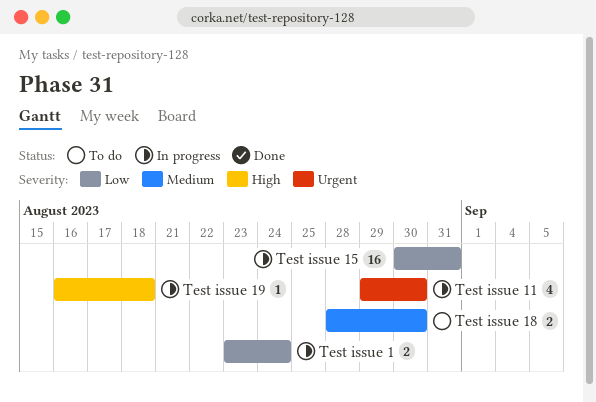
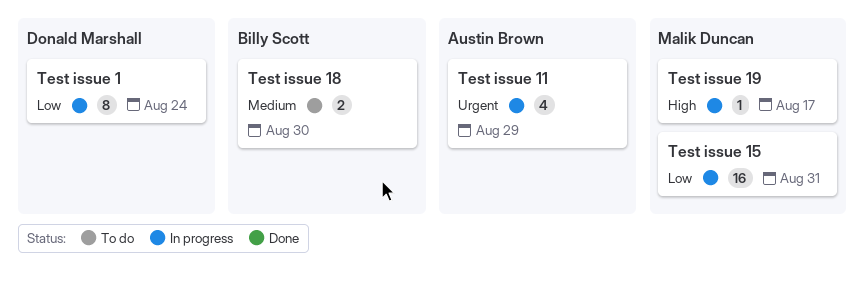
Test issue 1, estimate: 2 -> 8
Test issue 11, due: Aug 30 -> Aug 29
Test issue 19, due: Aug 18 -> Aug 17

